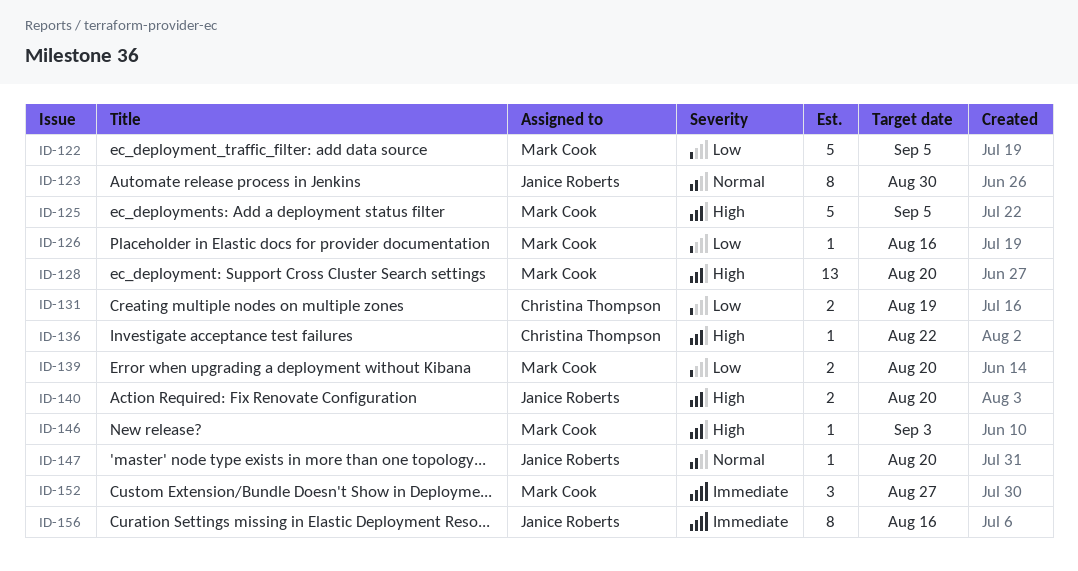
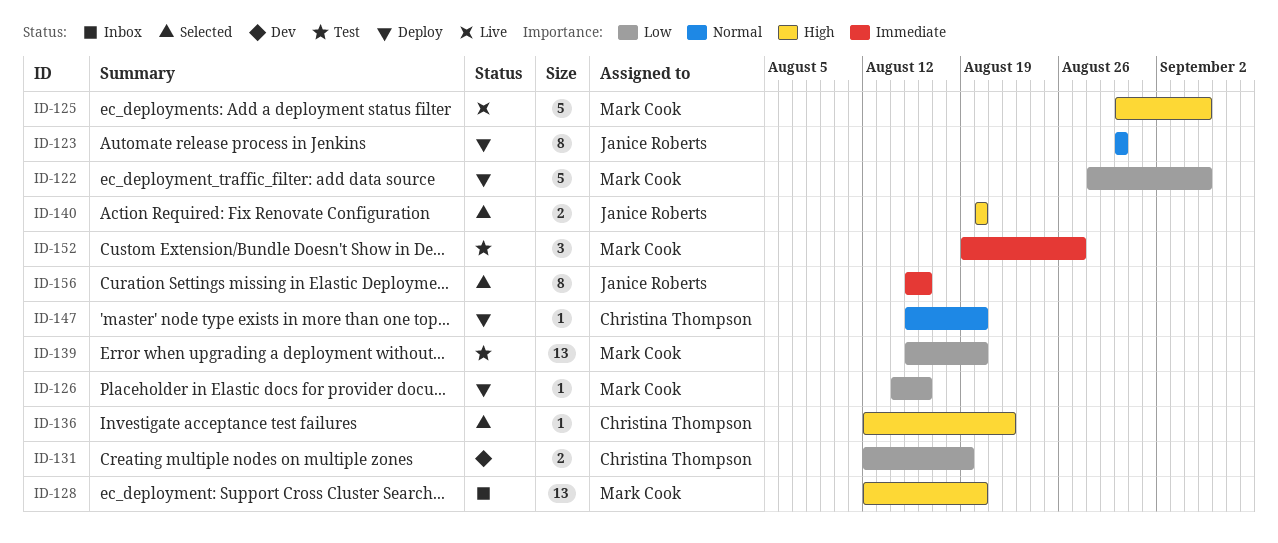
ID-139, estimate: 2 -> 13
ID-146: present -> none
ID-147, owner: Janice Roberts -> Christina Thompson

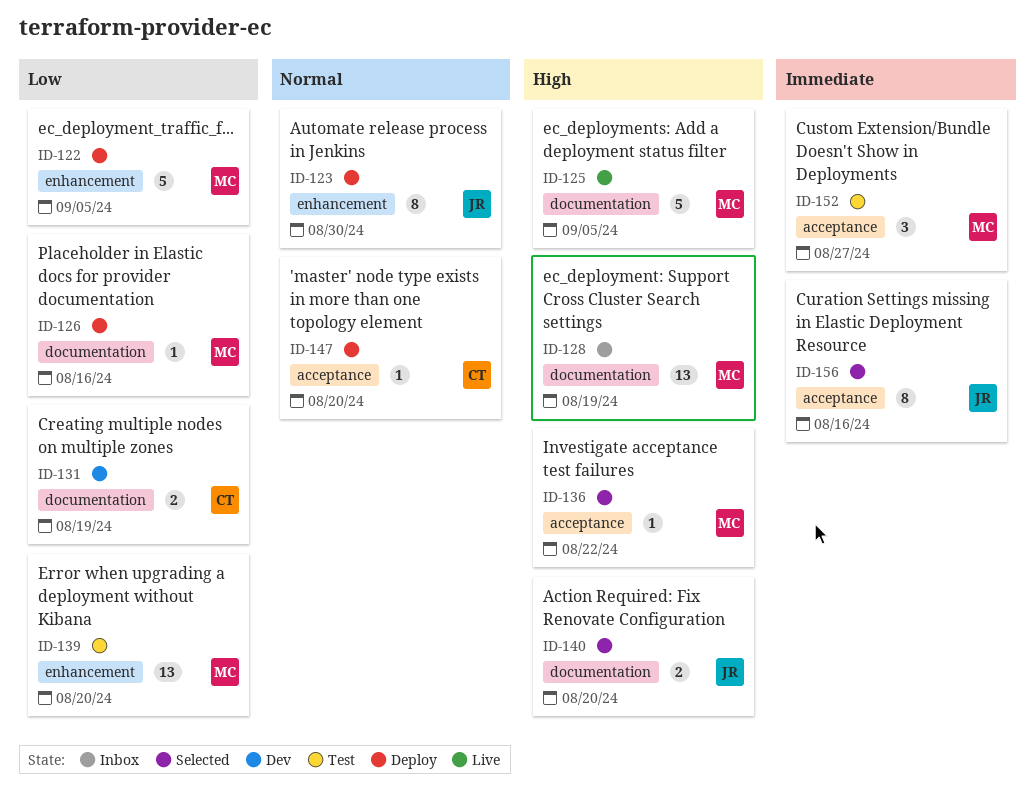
ID-128, due: Aug 20 -> Aug 19
ID-136, owner: Christina Thompson -> Mark Cook

